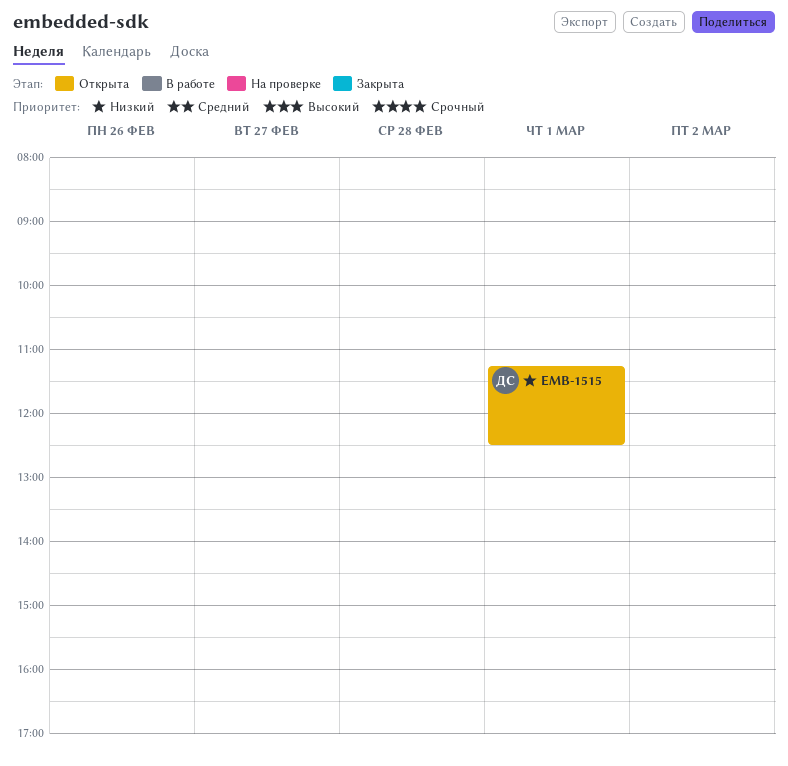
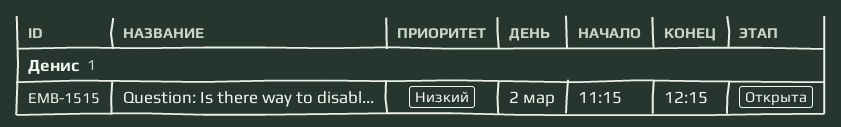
EMB-1515, day: Mar 1 -> Mar 2
EMB-1515, ends: 12:30 -> 12:15

